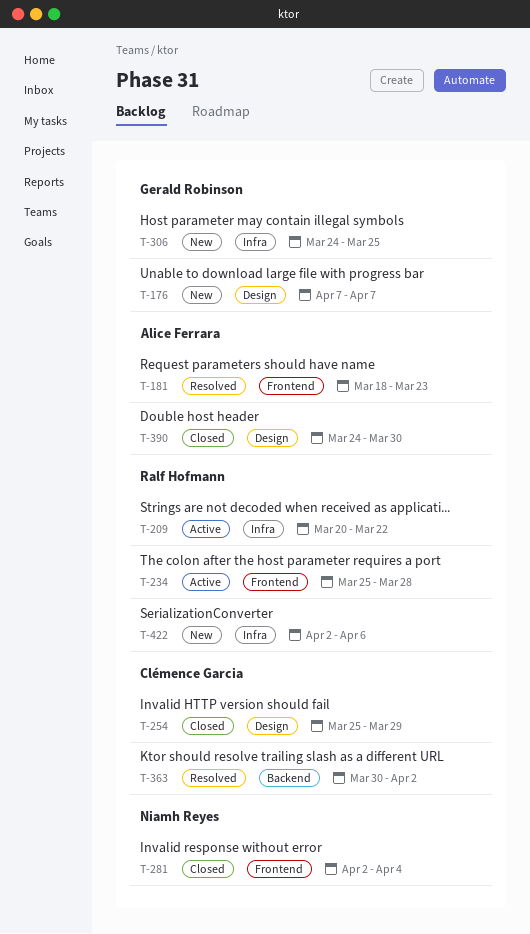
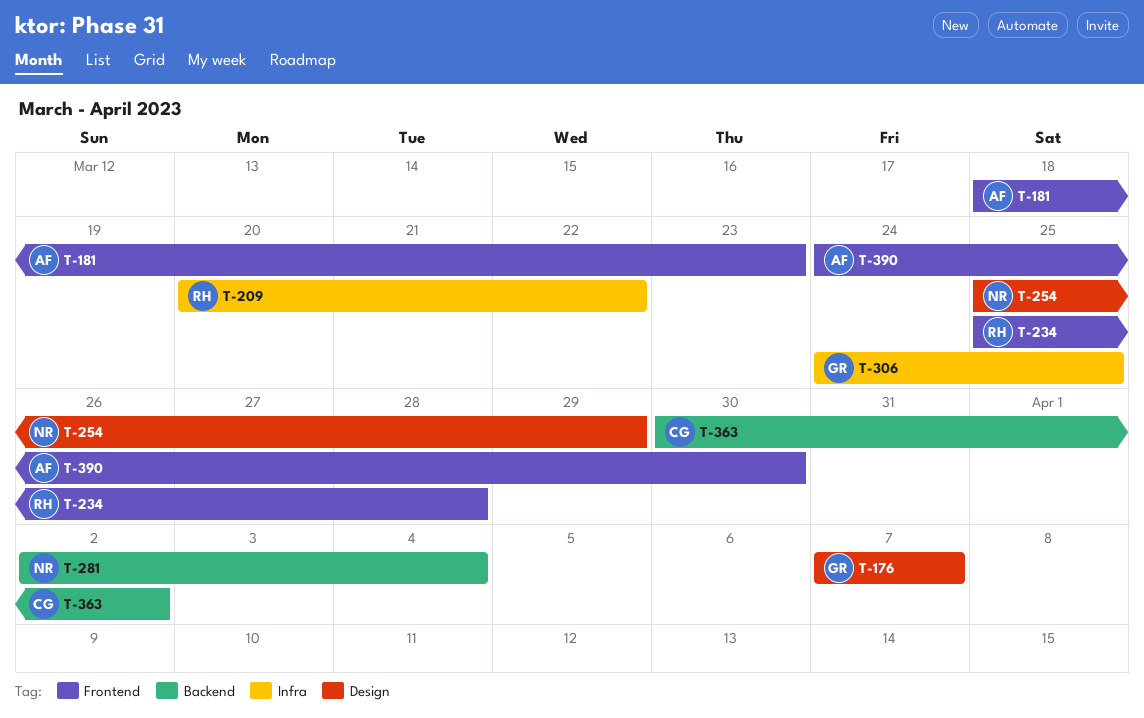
T-254, owner: Clémence Garcia -> Niamh Reyes
T-281, label: Frontend -> Backend
T-390, label: Design -> Frontend
T-422: present -> none

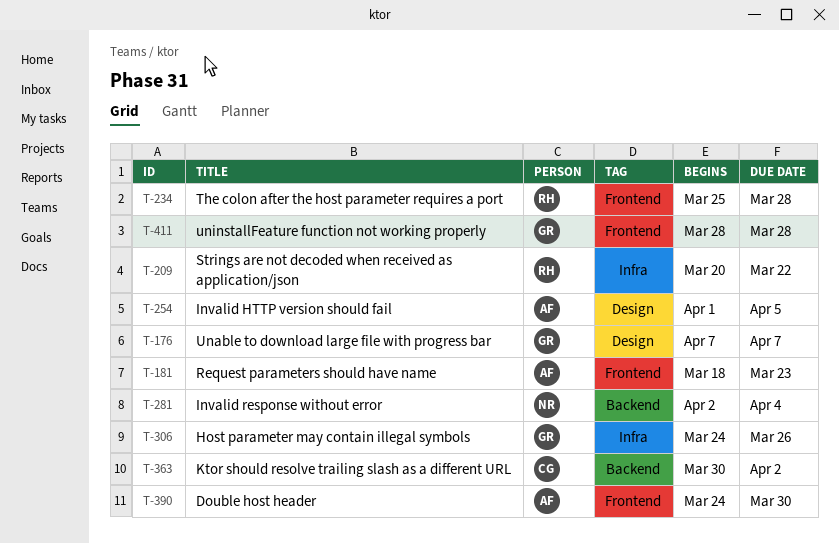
T-254, owner: NR -> AF
T-254, start: Mar 25 -> Apr 1
T-254, due: Mar 29 -> Apr 5
T-306, due: Mar 25 -> Mar 26
T-411: none -> present

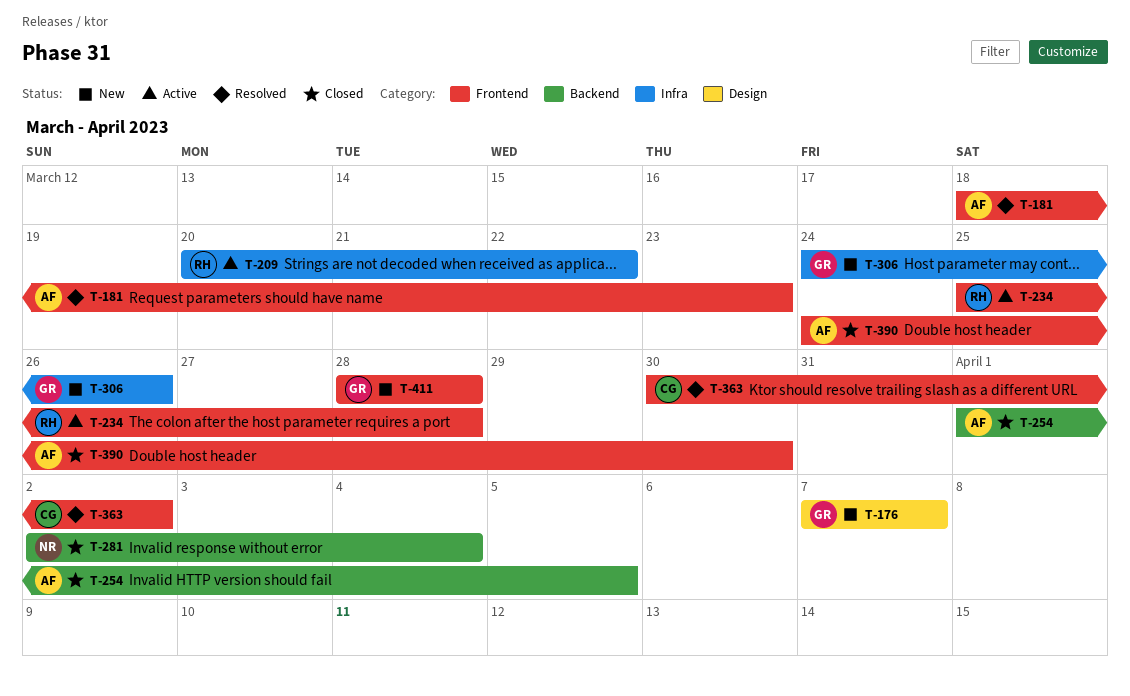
T-254, label: Design -> Backend
T-363, label: Backend -> Frontend

